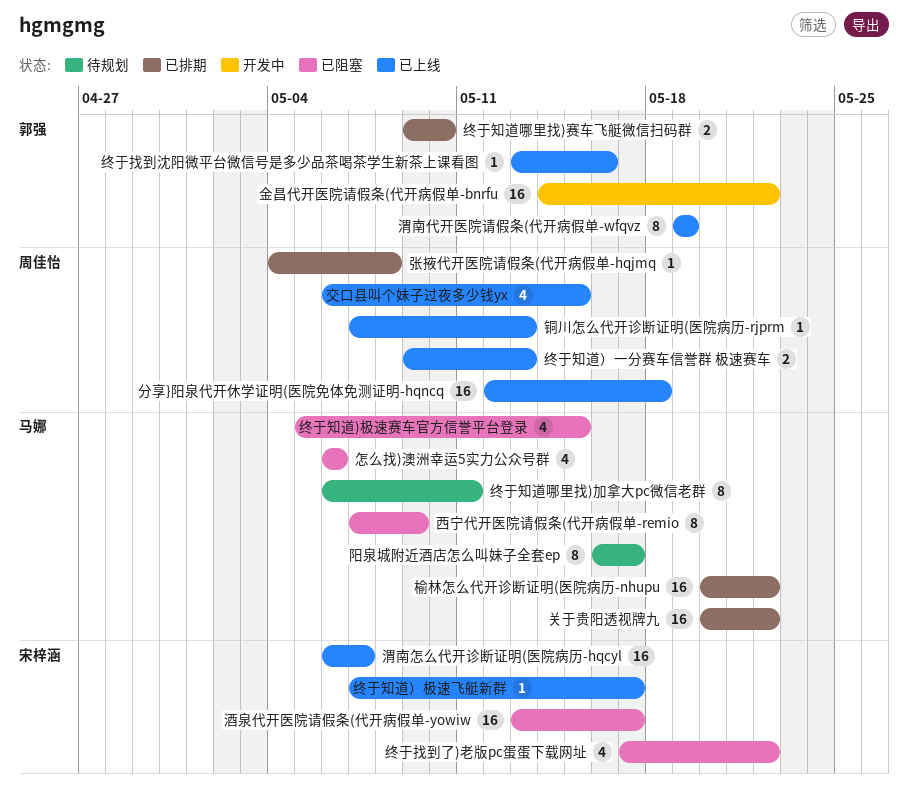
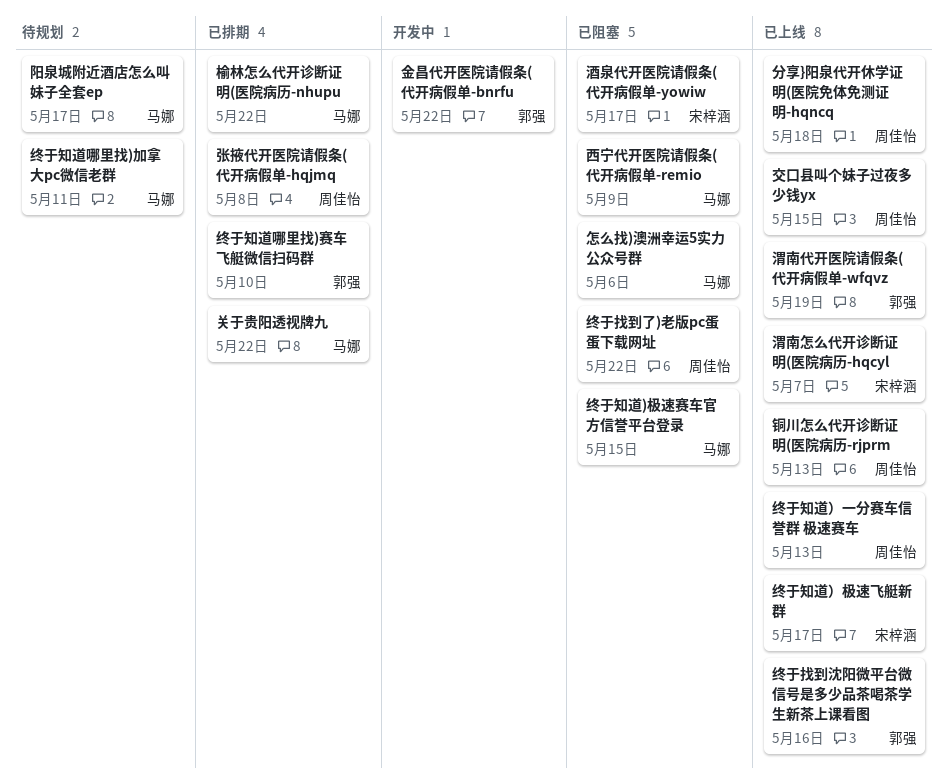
终于找到了)老版pc蛋蛋下载网址, owner: 宋梓涵 -> 周佳怡

